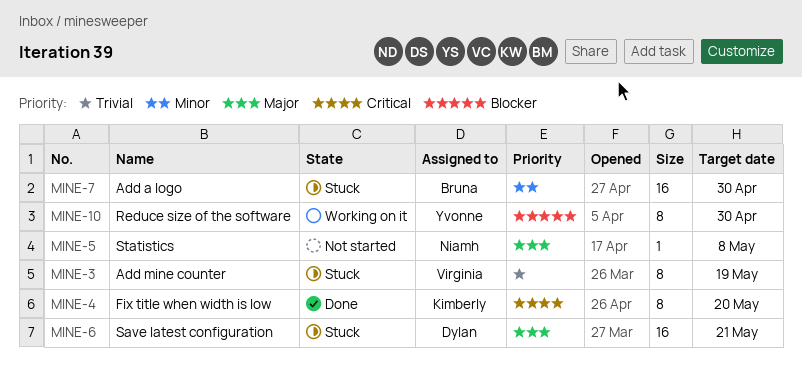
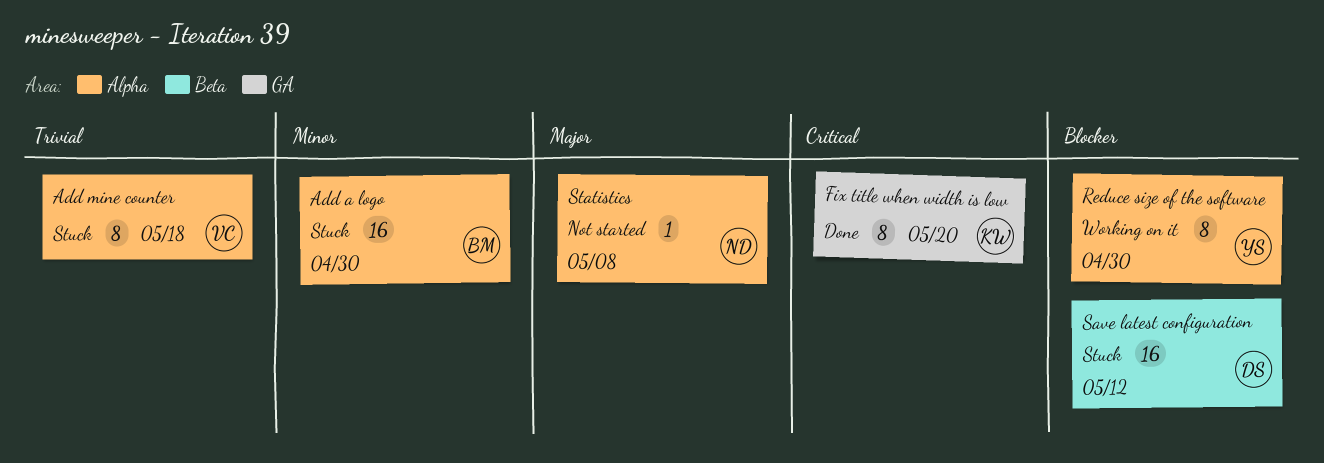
Add mine counter, due: May 19 -> May 18
Save latest configuration, priority: Major -> Blocker
Save latest configuration, due: May 21 -> May 12

